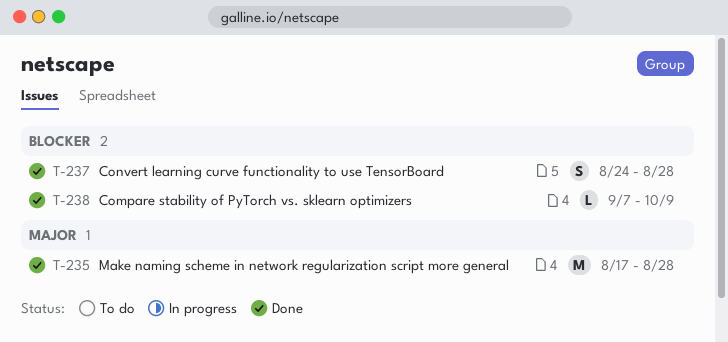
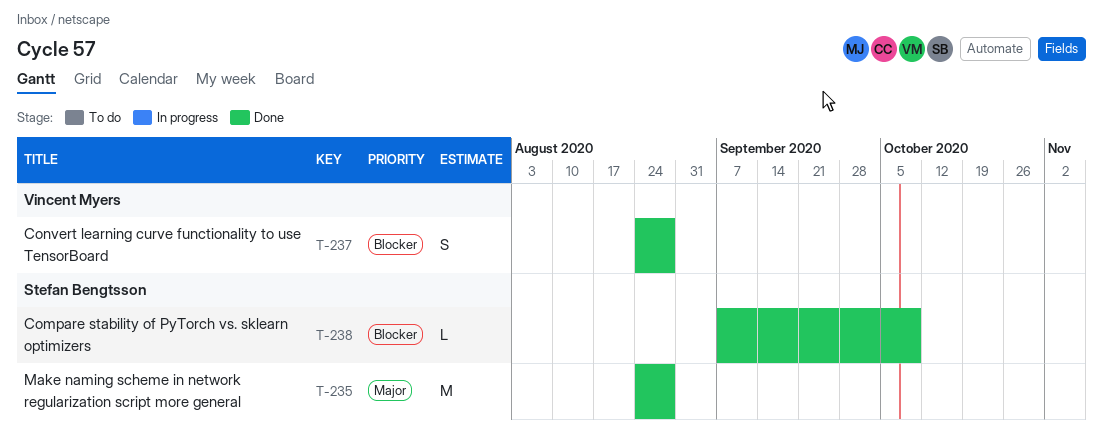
T-235, start: Aug 17 -> Aug 24

